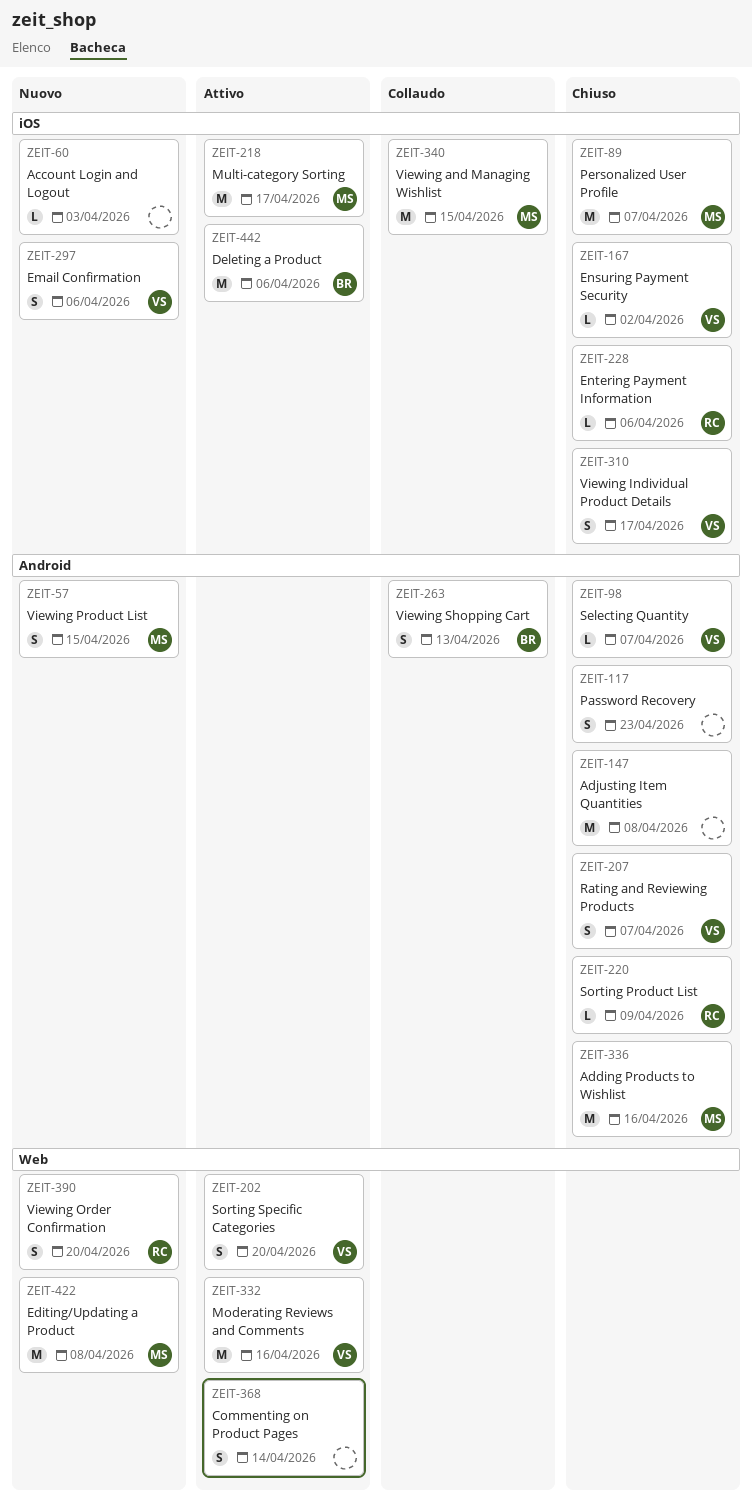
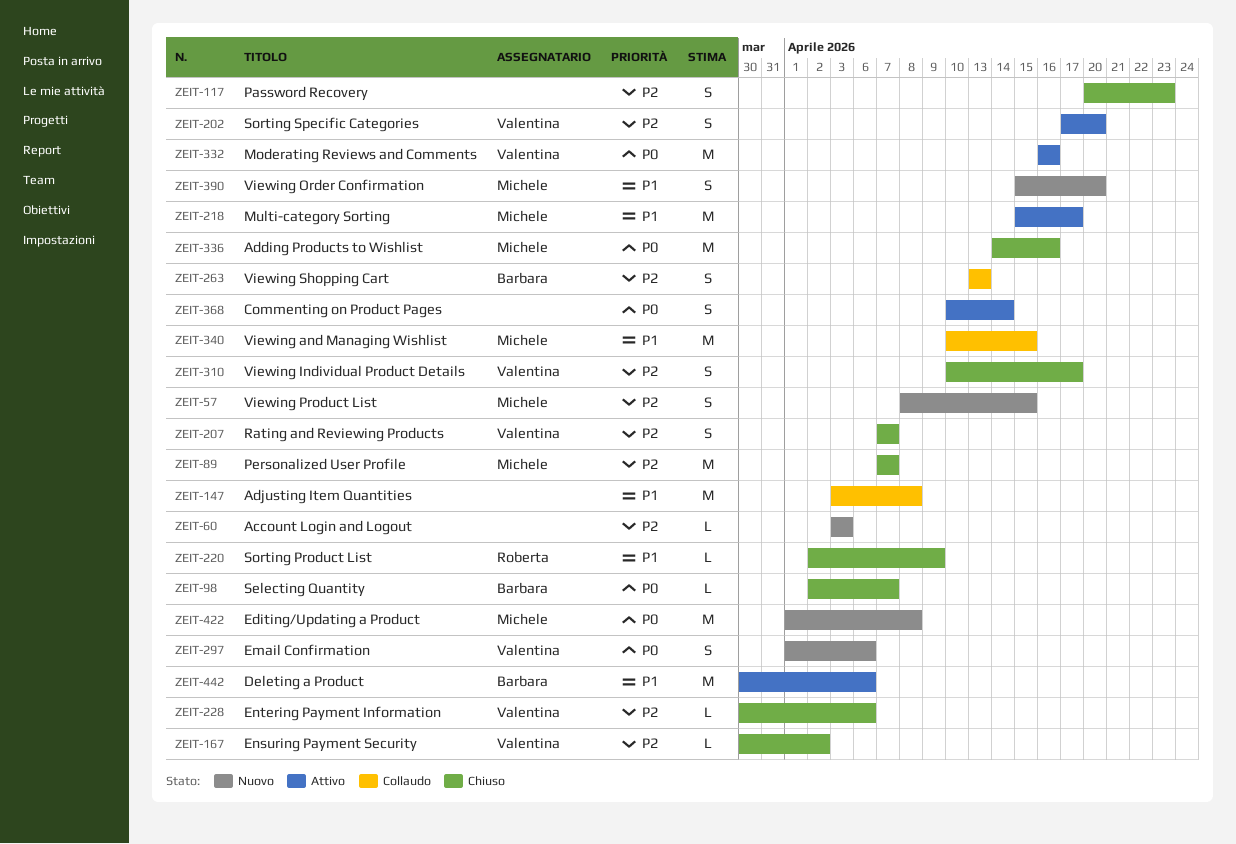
ZEIT-98, owner: Valentina -> Barbara
ZEIT-147, status: Chiuso -> Collaudo
ZEIT-228, owner: Roberta -> Valentina
ZEIT-390, owner: Roberta -> Michele

